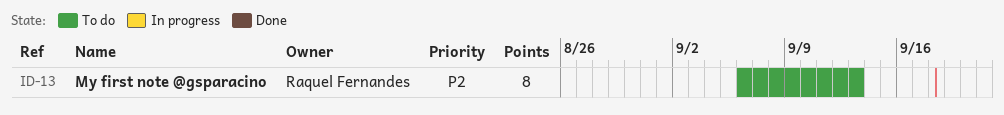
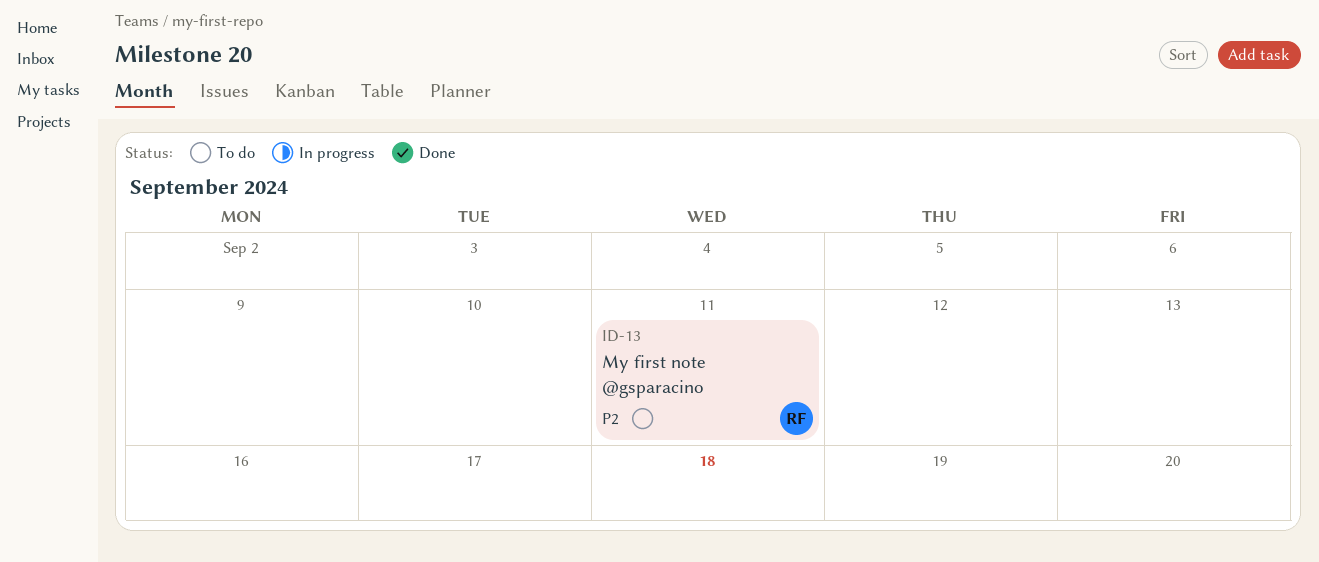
ID-13, due: Sep 13 -> Sep 11

